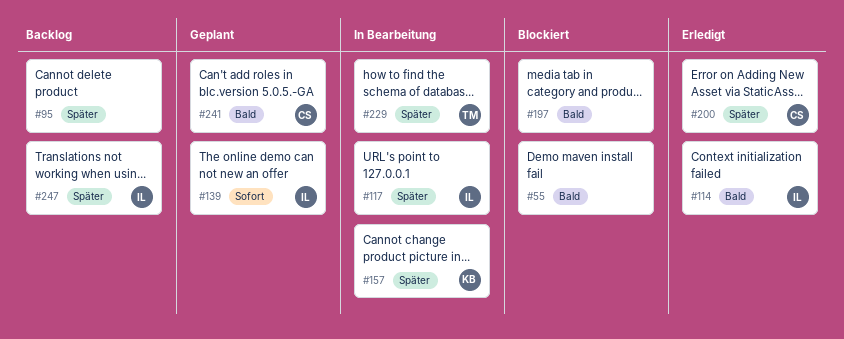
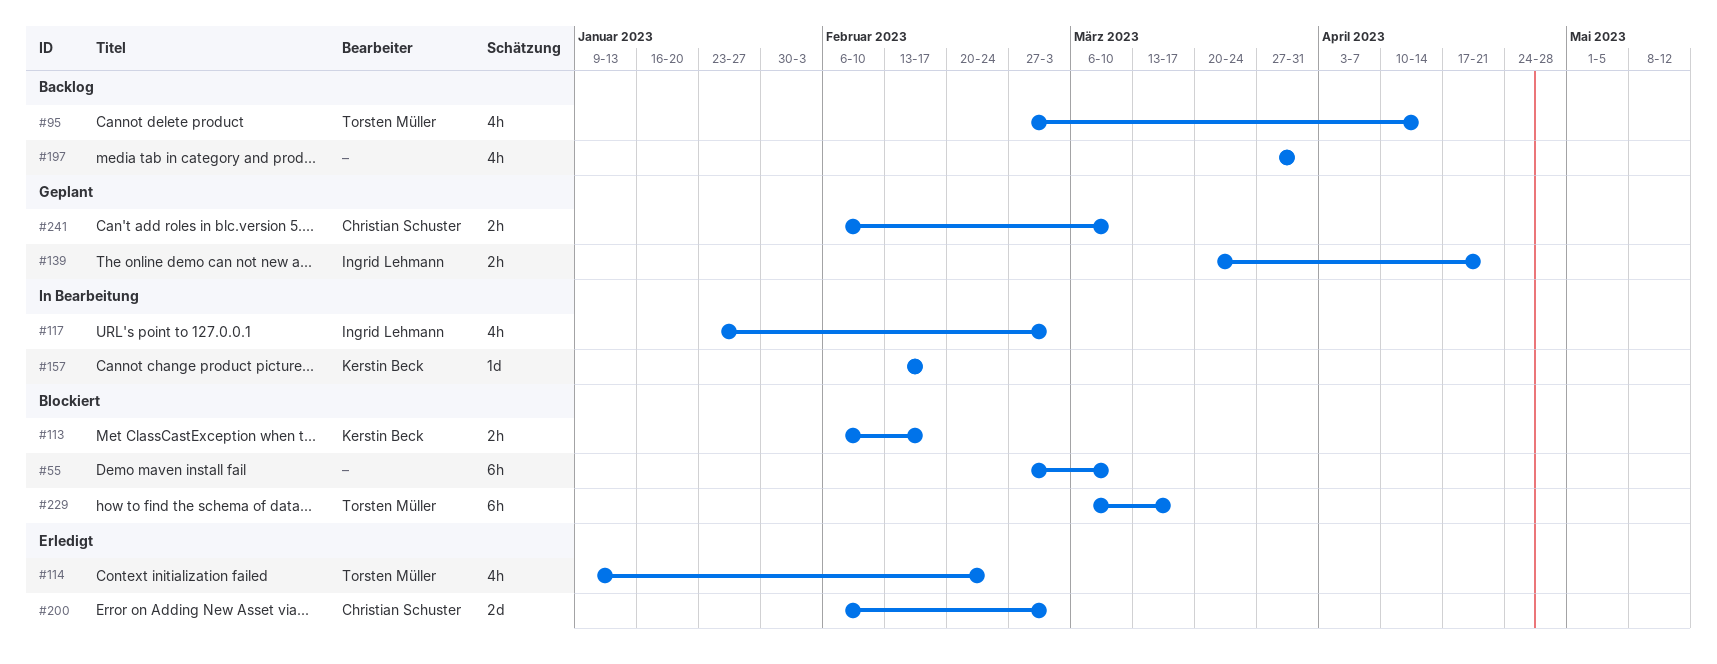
#95, owner: none -> Torsten Müller
#113: none -> present
#114, owner: Ingrid Lehmann -> Torsten Müller
#197, status: Blockiert -> Backlog
#229, status: In Bearbeitung -> Blockiert
#247: present -> none

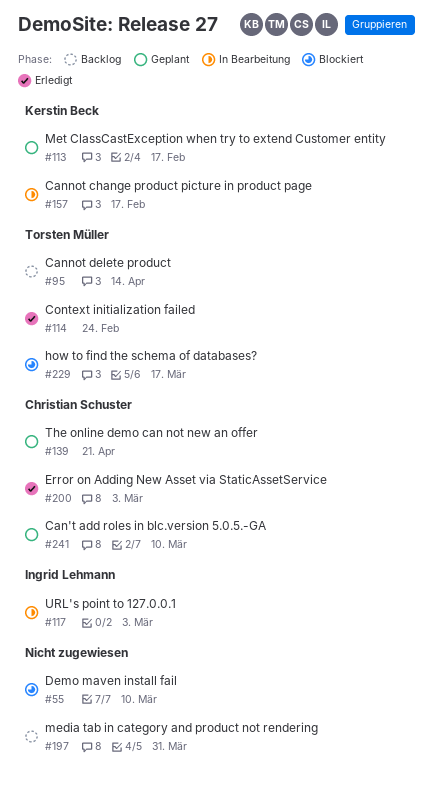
#113, status: Blockiert -> Geplant
#139, owner: Ingrid Lehmann -> Christian Schuster

